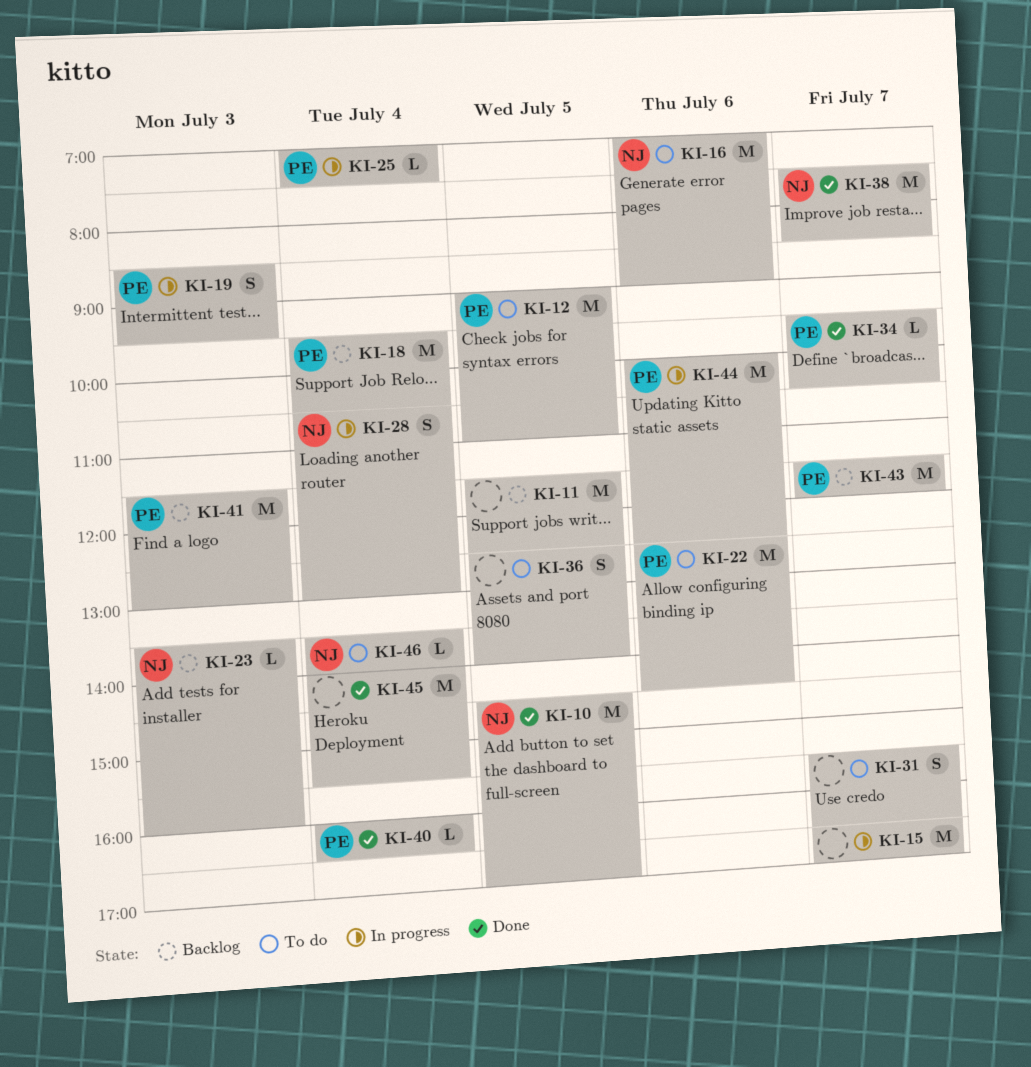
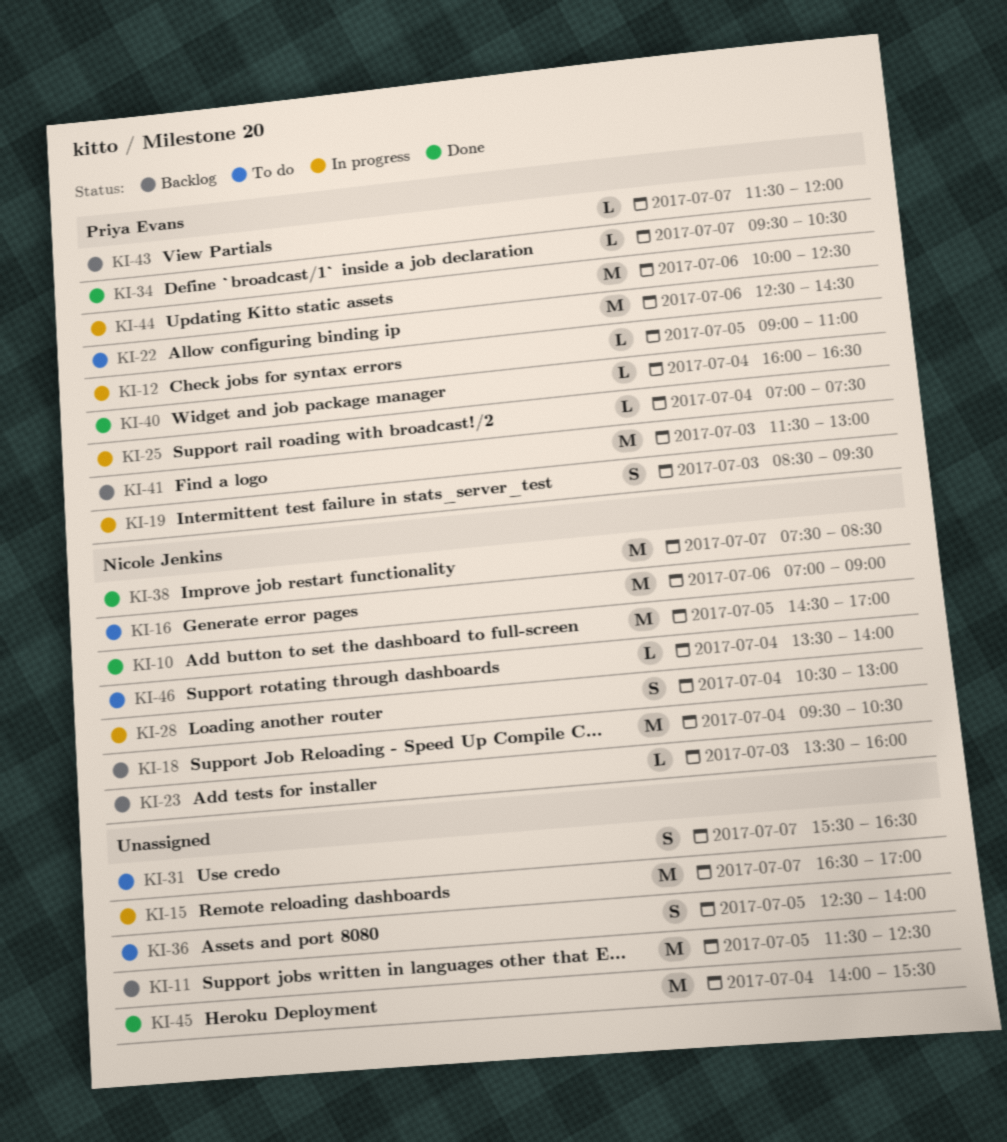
KI-12, status: To do -> In progress
KI-12, estimate: M -> L
KI-18, owner: Priya Evans -> Nicole Jenkins
KI-43, estimate: M -> L

